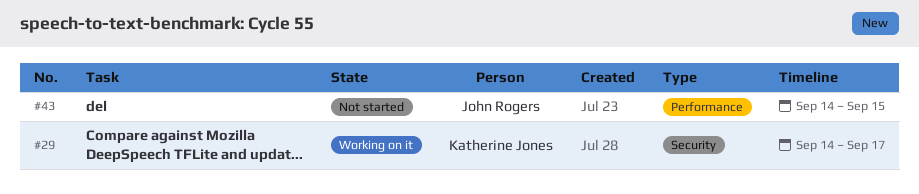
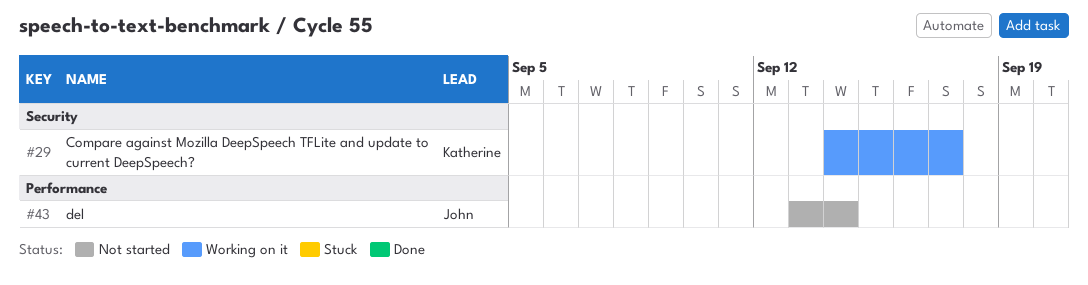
#43, start: Sep 14 -> Sep 13
#43, due: Sep 15 -> Sep 14

